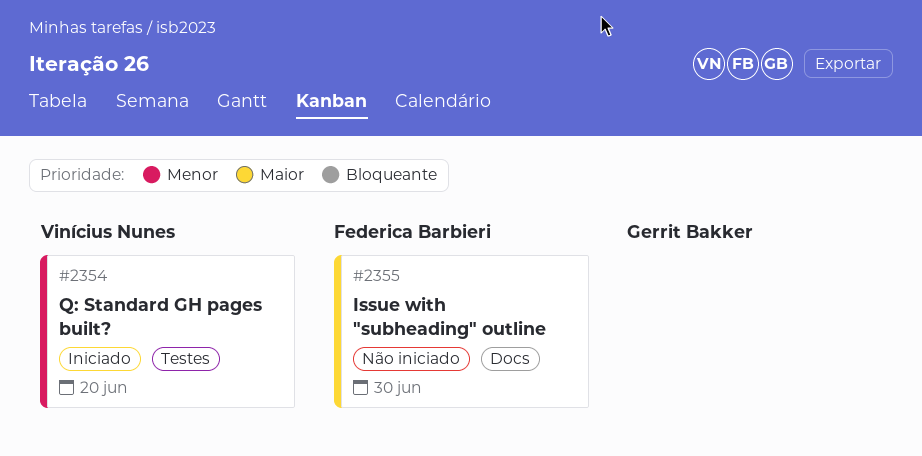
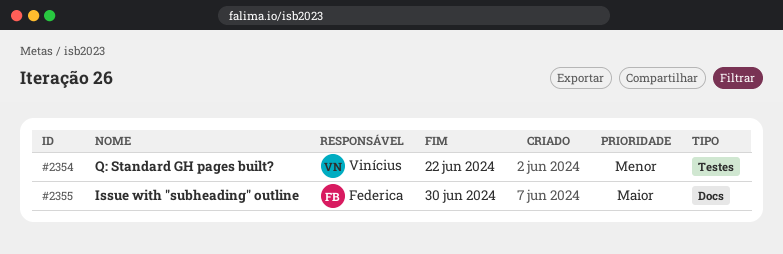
#2354, due: Jun 20 -> Jun 22

